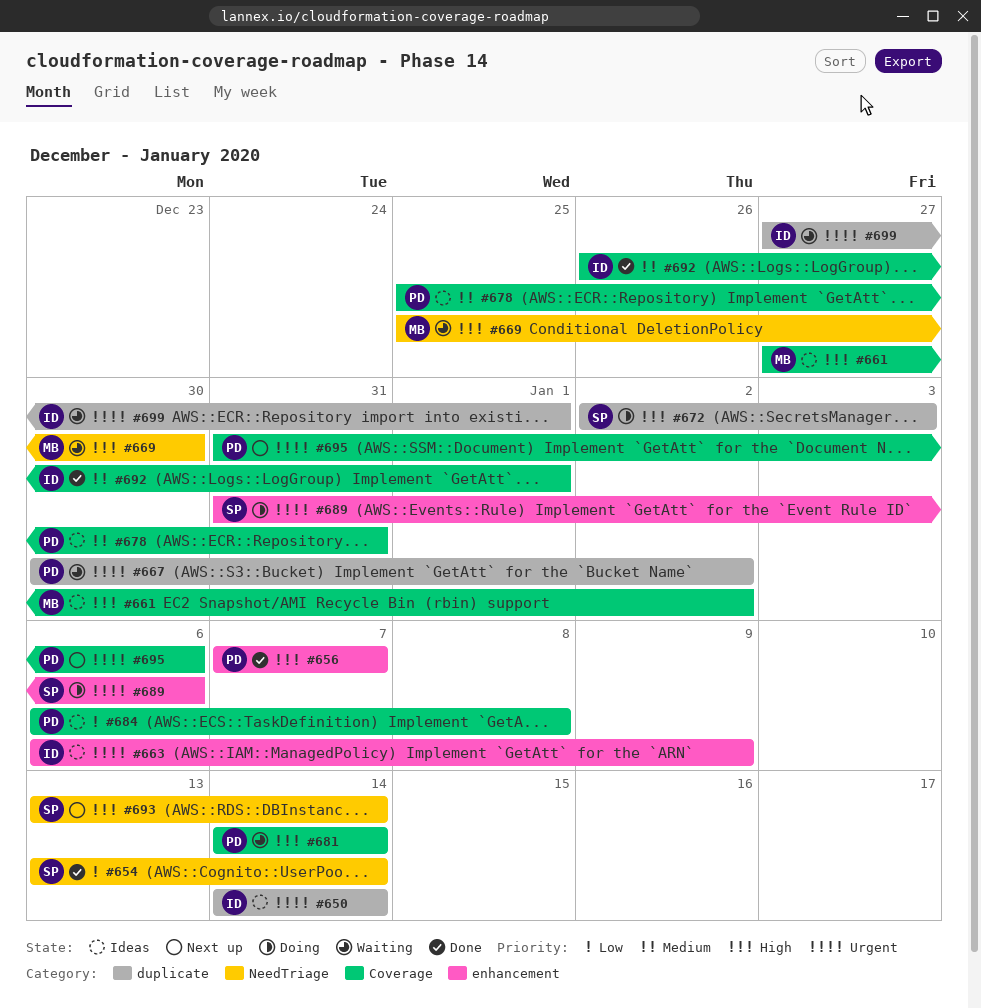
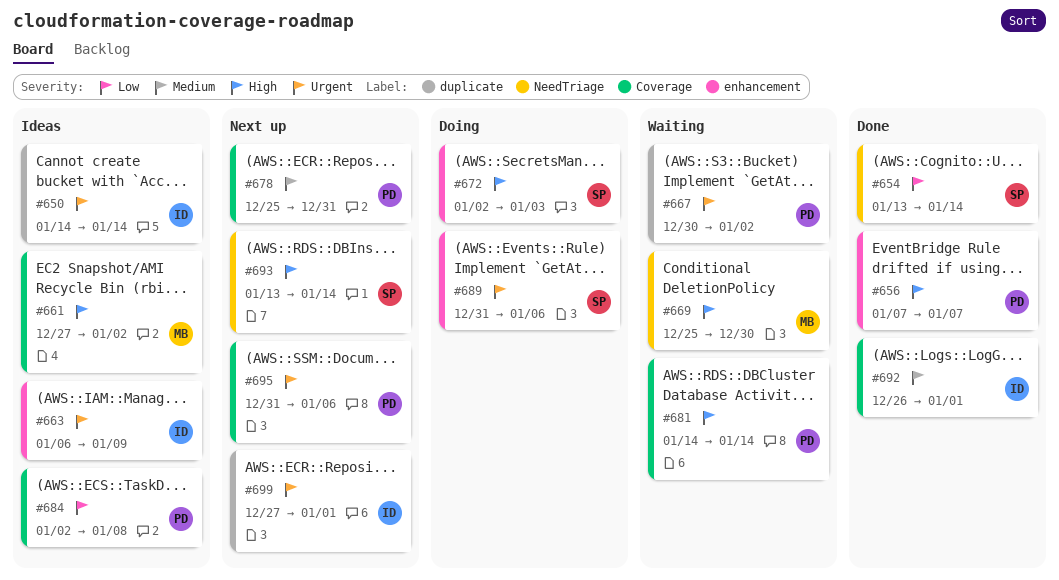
#672, label: duplicate -> enhancement
#678, status: Ideas -> Next up
#684, start: Jan 6 -> Jan 2
#699, status: Waiting -> Next up

